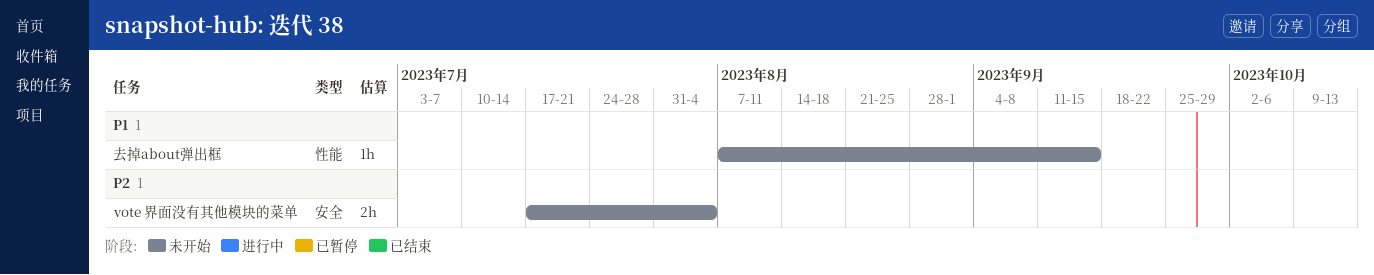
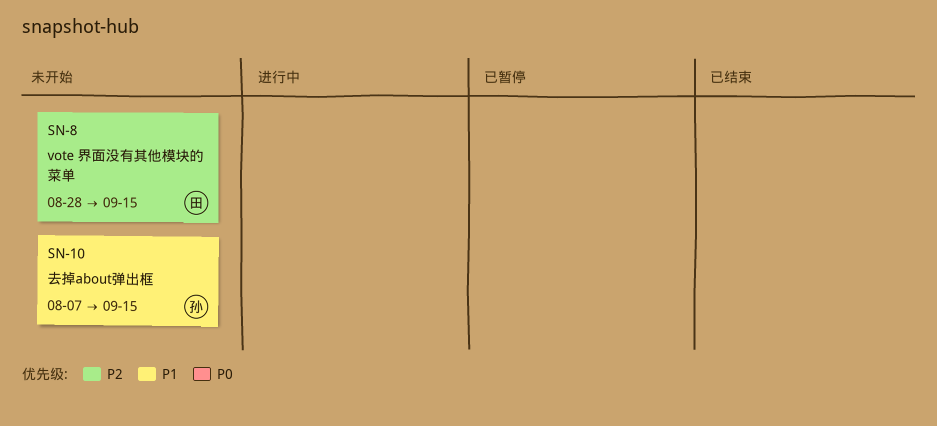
vote 界面没有其他模块的菜单, start: Jul 17 -> Aug 28
vote 界面没有其他模块的菜单, due: Aug 4 -> Sep 15

